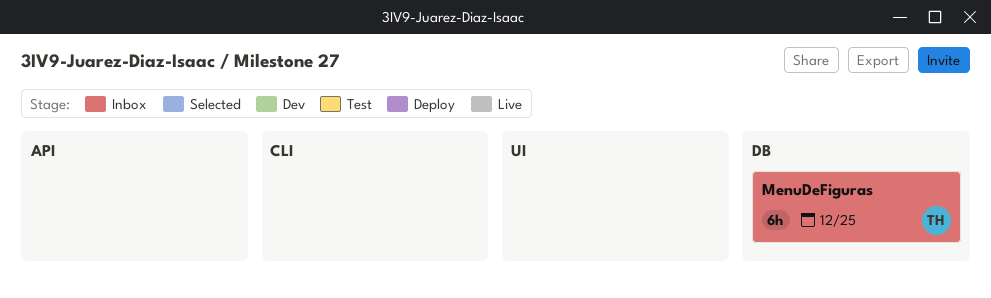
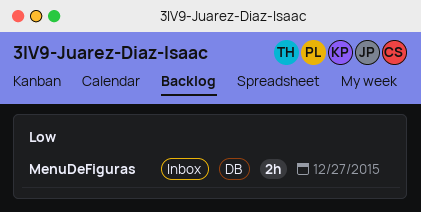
MenuDeFiguras, estimate: 6h -> 2h
MenuDeFiguras, due: Dec 25 -> Dec 27

